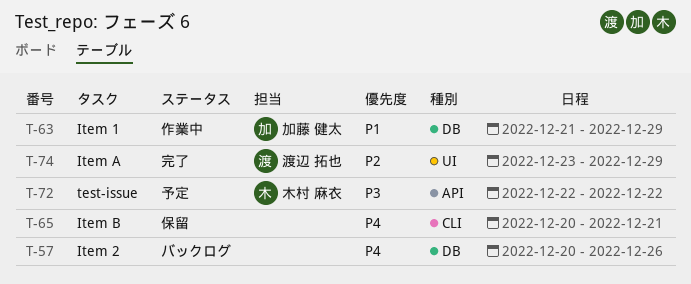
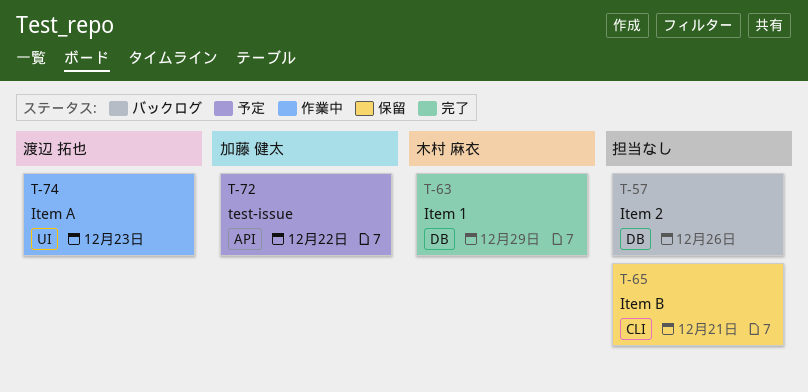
T-63, status: 作業中 -> 完了
T-63, owner: 加藤 健太 -> 木村 麻衣
T-72, owner: 木村 麻衣 -> 加藤 健太
T-74, status: 完了 -> 作業中
T-74, due: Dec 29 -> Dec 23

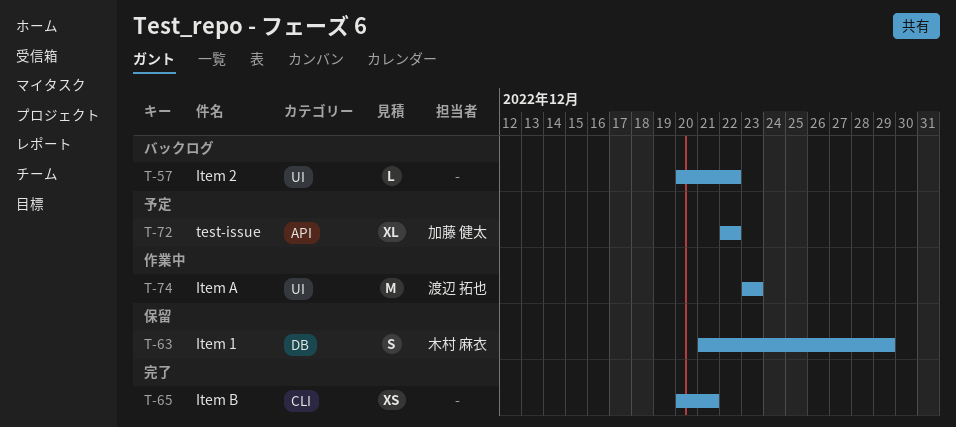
T-57, label: DB -> UI
T-57, due: Dec 26 -> Dec 22
T-63, status: 完了 -> 保留
T-65, status: 保留 -> 完了

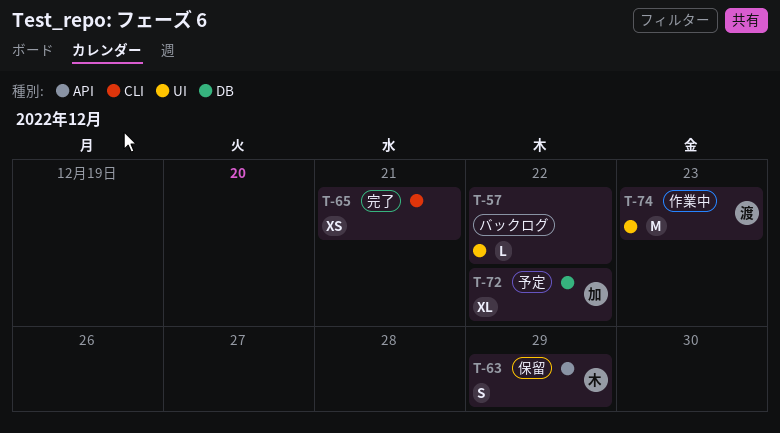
T-63, label: DB -> API
T-72, label: API -> DB

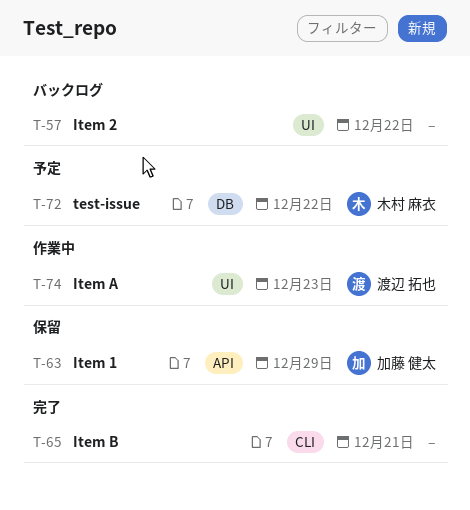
T-63, owner: 木村 麻衣 -> 加藤 健太
T-72, owner: 加藤 健太 -> 木村 麻衣

